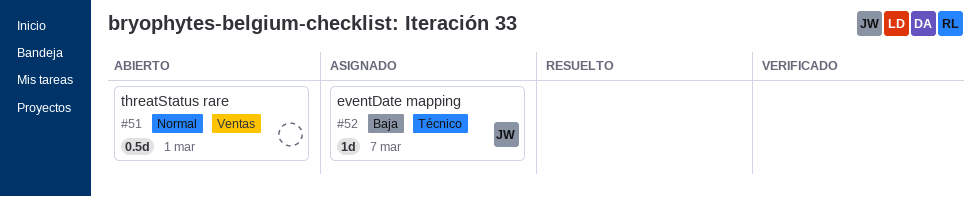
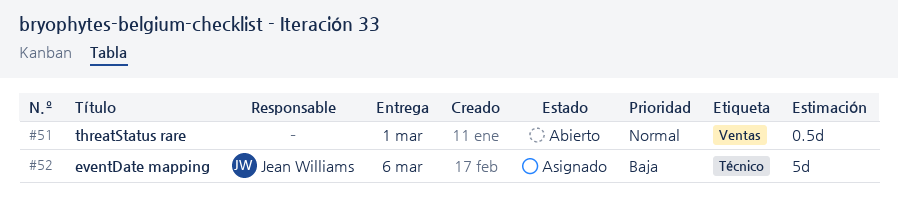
#52, estimate: 1d -> 5d
#52, due: Mar 7 -> Mar 6

